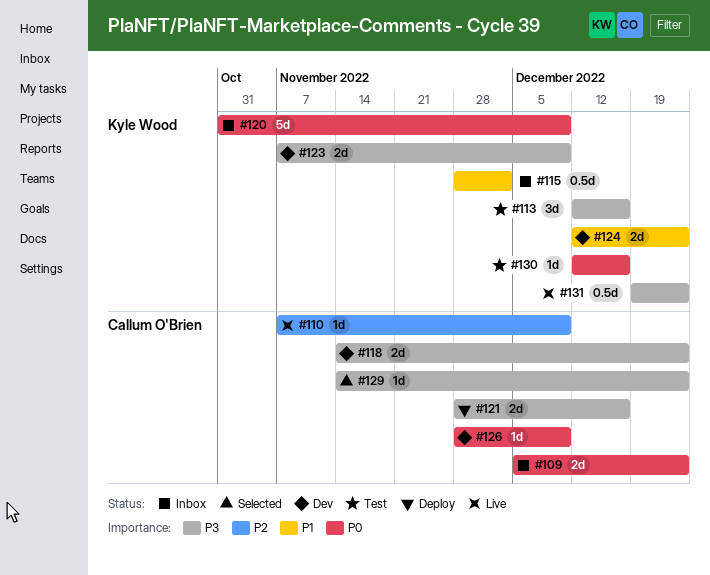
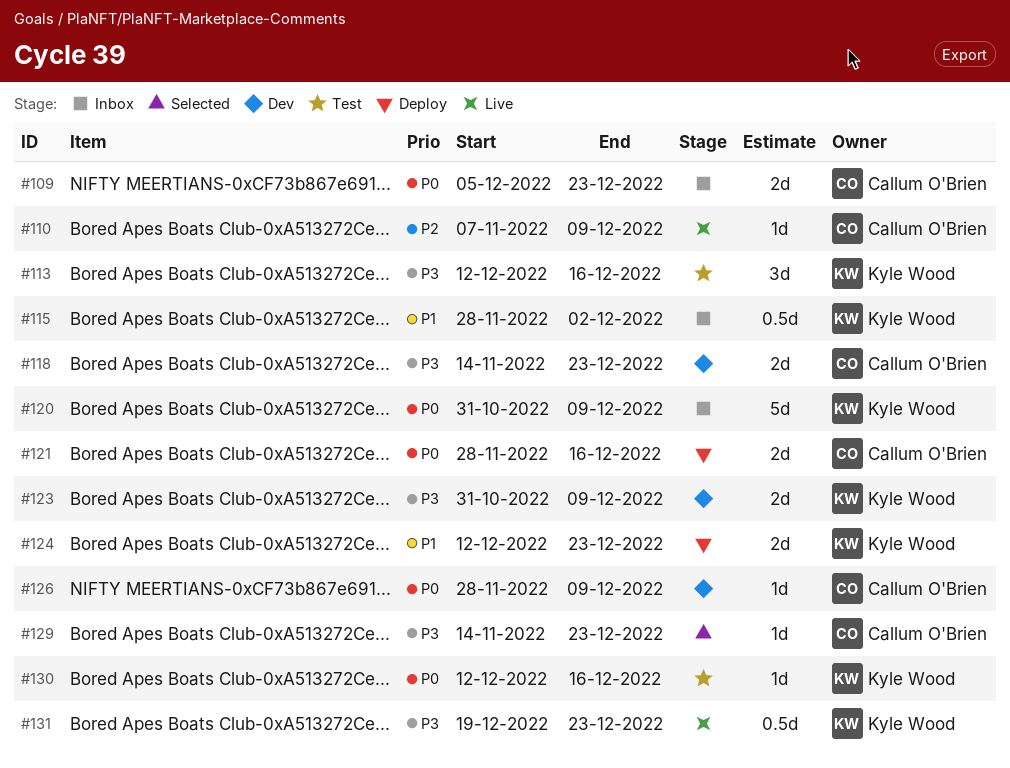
#121, priority: P3 -> P0
#123, start: Nov 7 -> Oct 31
#124, status: Dev -> Deploy

